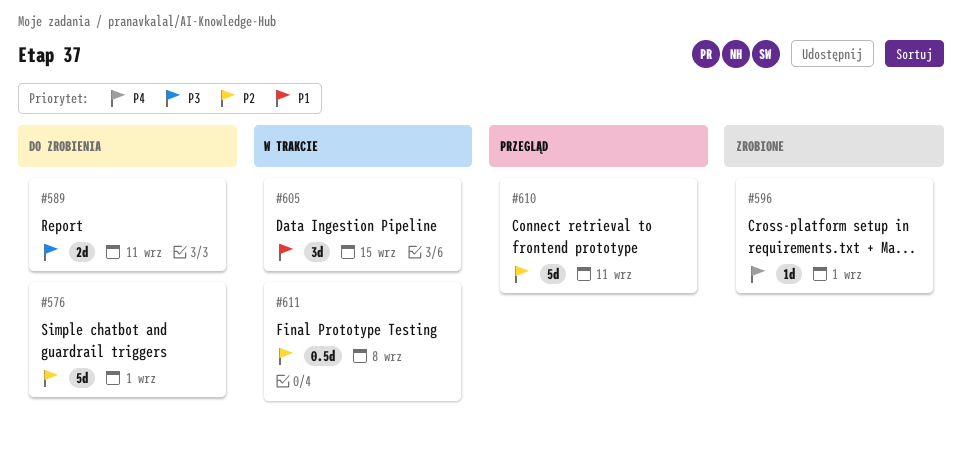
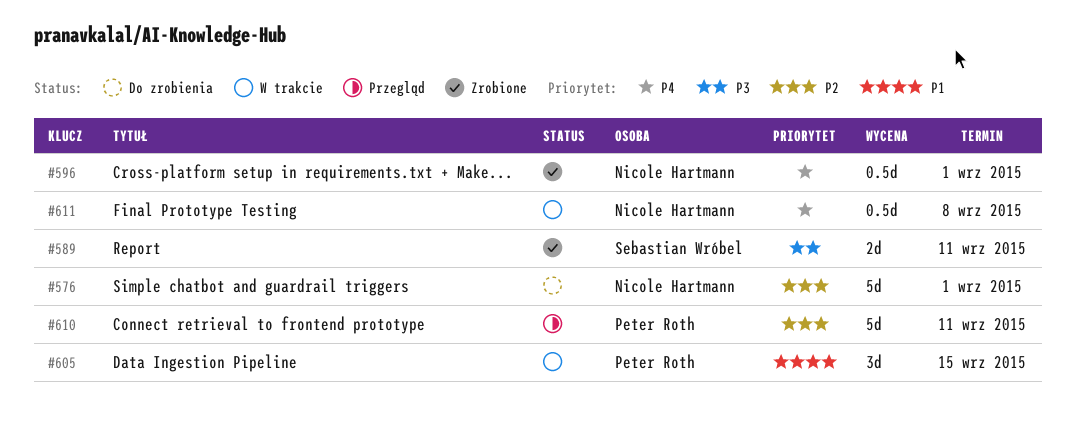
#589, status: Do zrobienia -> Zrobione
#596, estimate: 1d -> 0.5d
#611, priority: P2 -> P4

